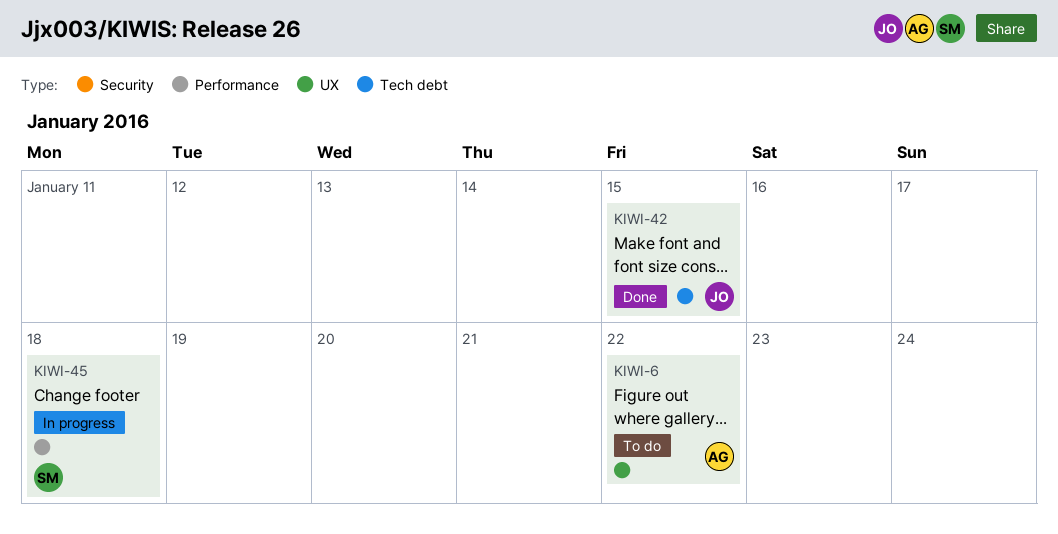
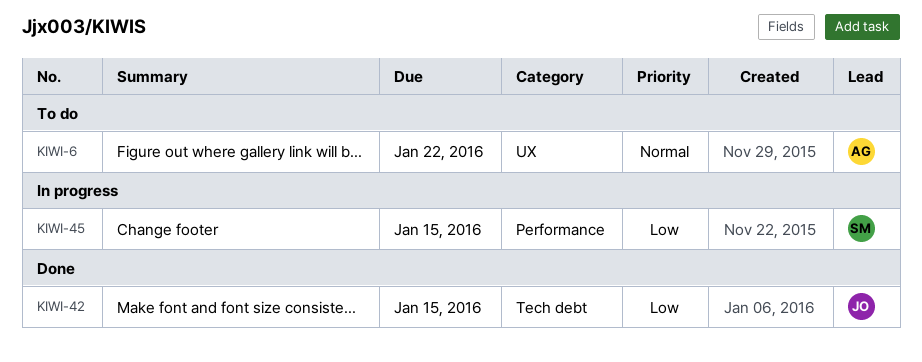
KIWI-45, due: Jan 18 -> Jan 15

